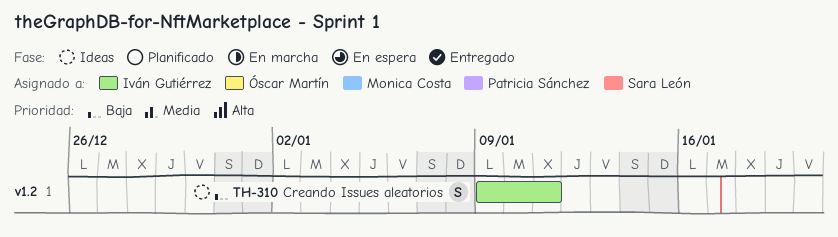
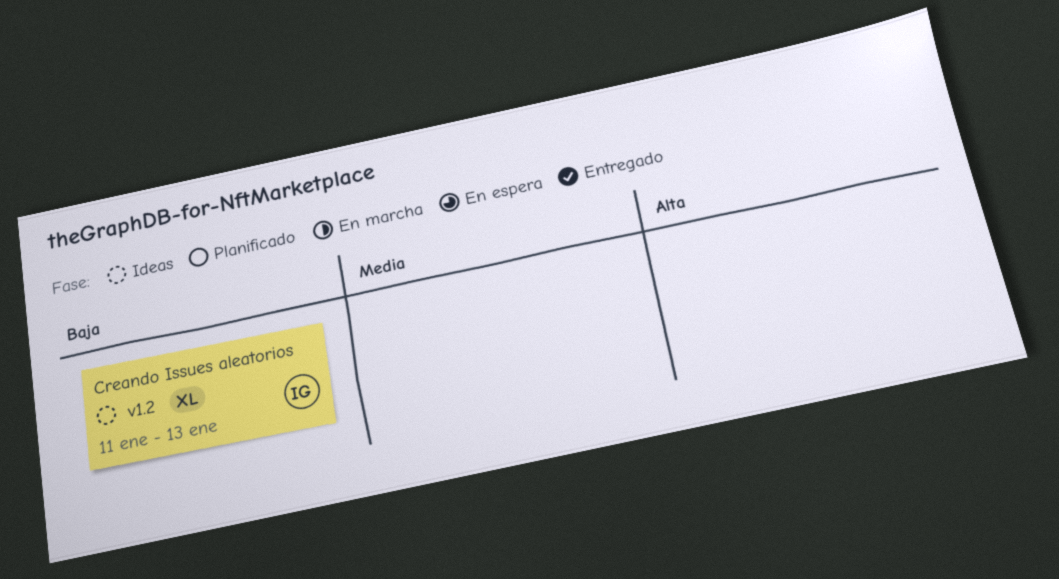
Creando Issues aleatorios, estimate: S -> XL
Creando Issues aleatorios, start: Jan 9 -> Jan 11
Creando Issues aleatorios, due: Jan 11 -> Jan 13

